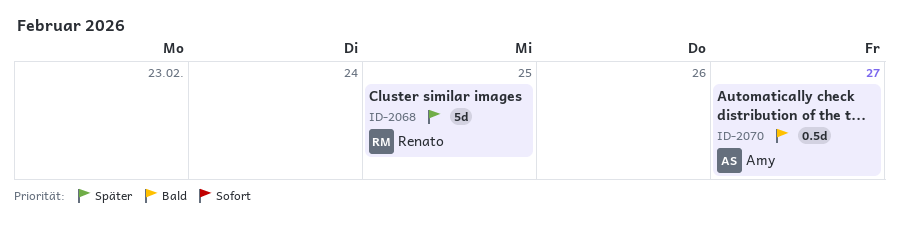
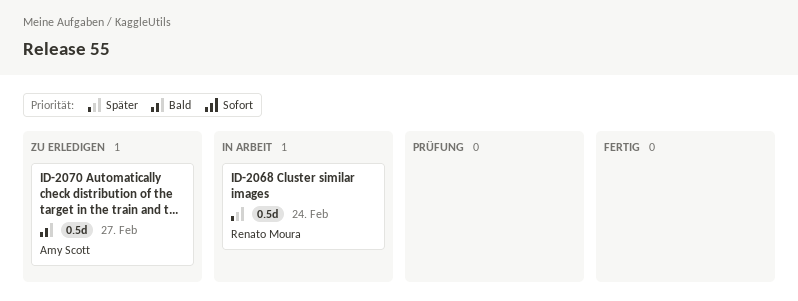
ID-2068, estimate: 5d -> 0.5d
ID-2068, due: Feb 25 -> Feb 24

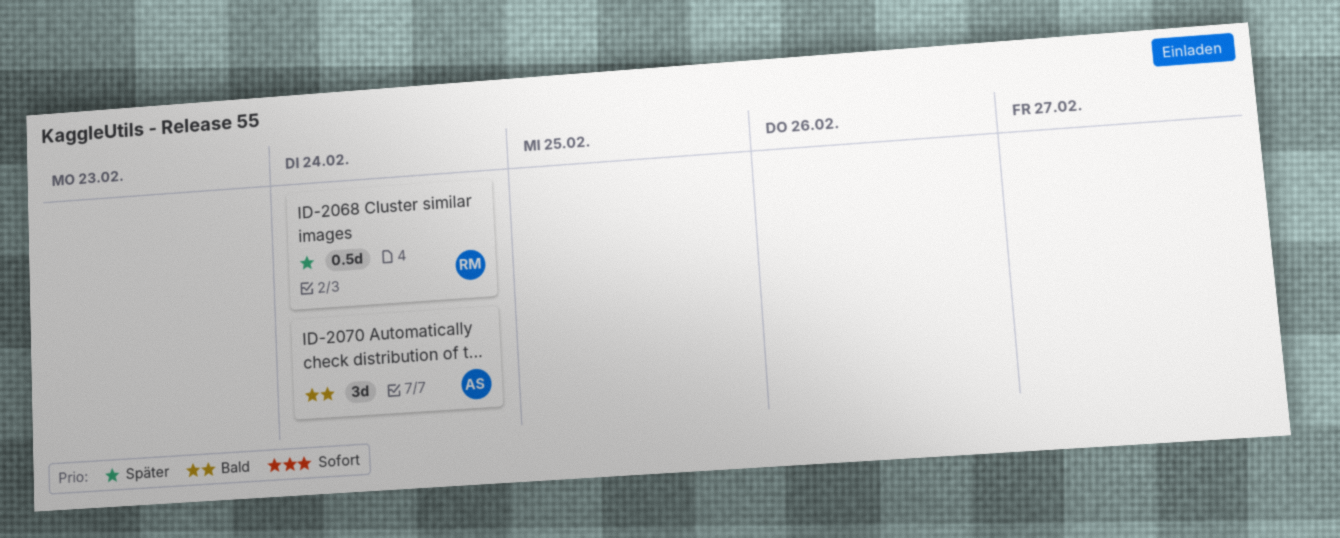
ID-2070, estimate: 0.5d -> 3d
ID-2070, due: Feb 27 -> Feb 24

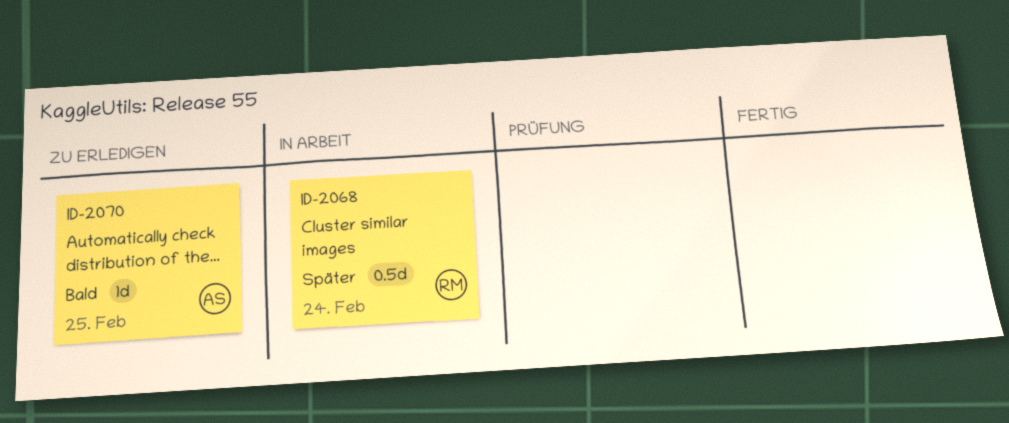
ID-2070, estimate: 3d -> 1d
ID-2070, due: Feb 24 -> Feb 25

